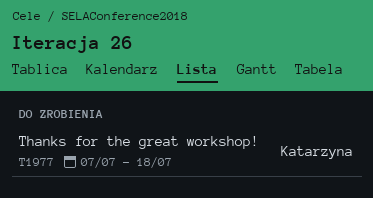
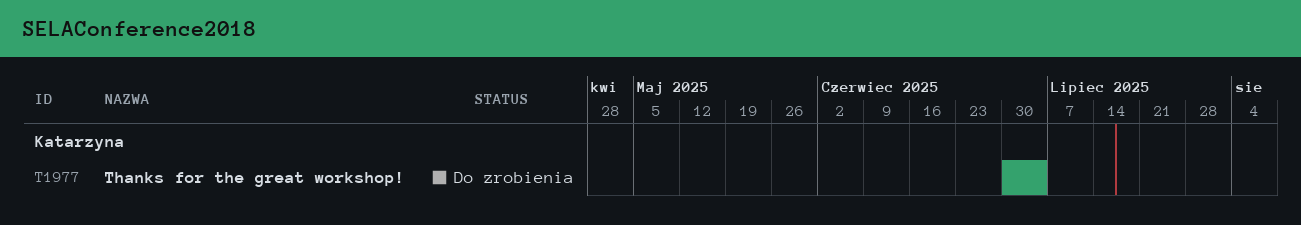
T1977, start: Jul 7 -> Jun 30
T1977, due: Jul 18 -> Jul 4

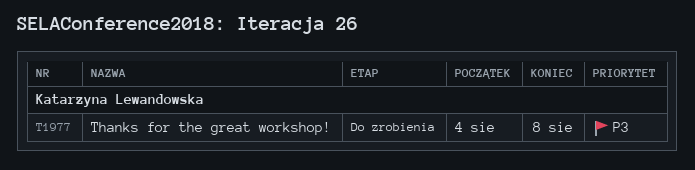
T1977, start: Jun 30 -> Aug 4
T1977, due: Jul 4 -> Aug 8

